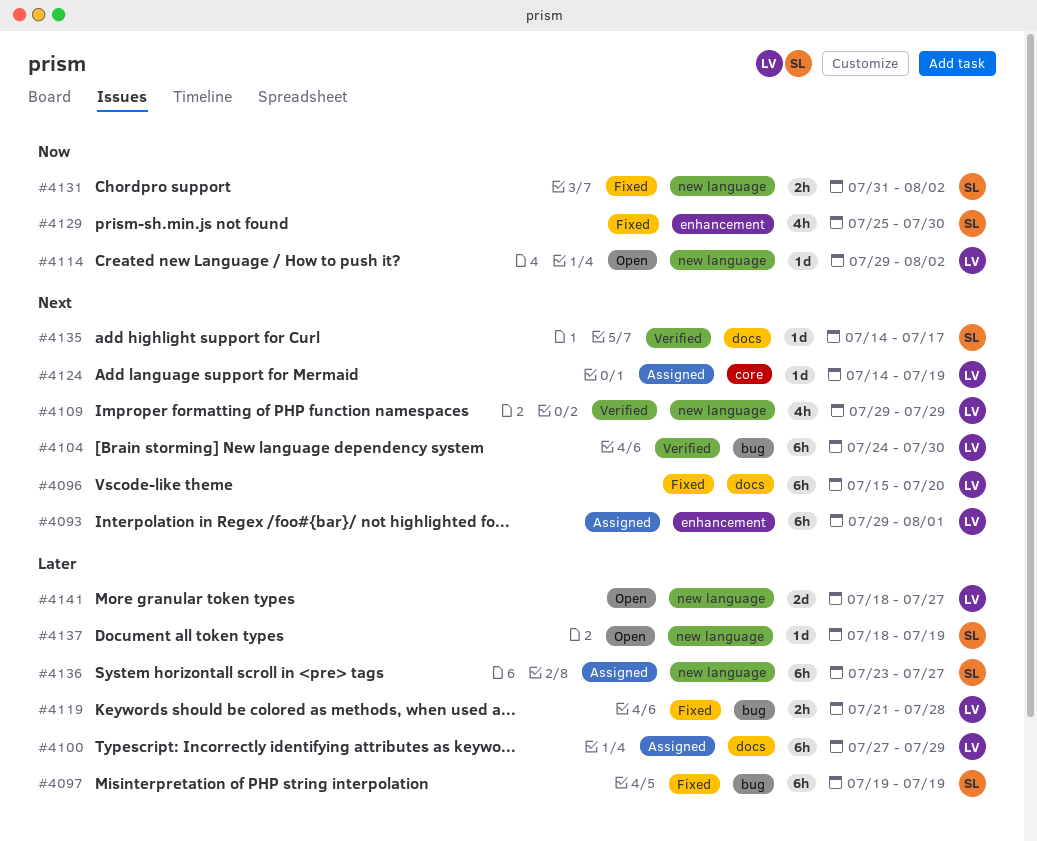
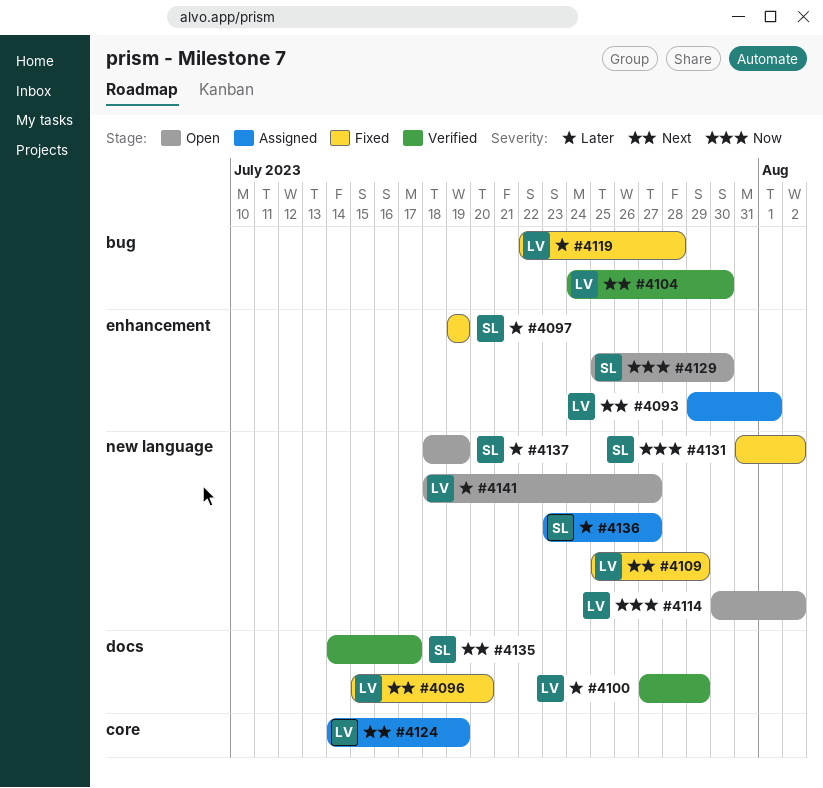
#4097, label: bug -> enhancement
#4100, status: Assigned -> Verified
#4109, status: Verified -> Fixed
#4109, start: Jul 29 -> Jul 25
#4114, start: Jul 29 -> Jul 30
#4119, start: Jul 21 -> Jul 22
#4129, status: Fixed -> Open

